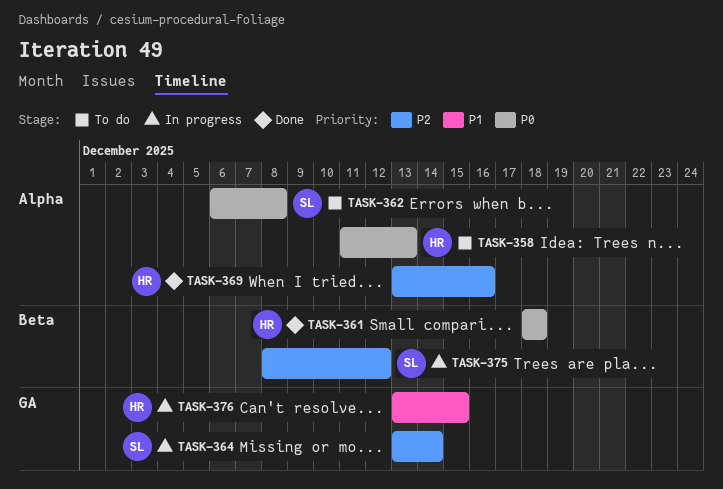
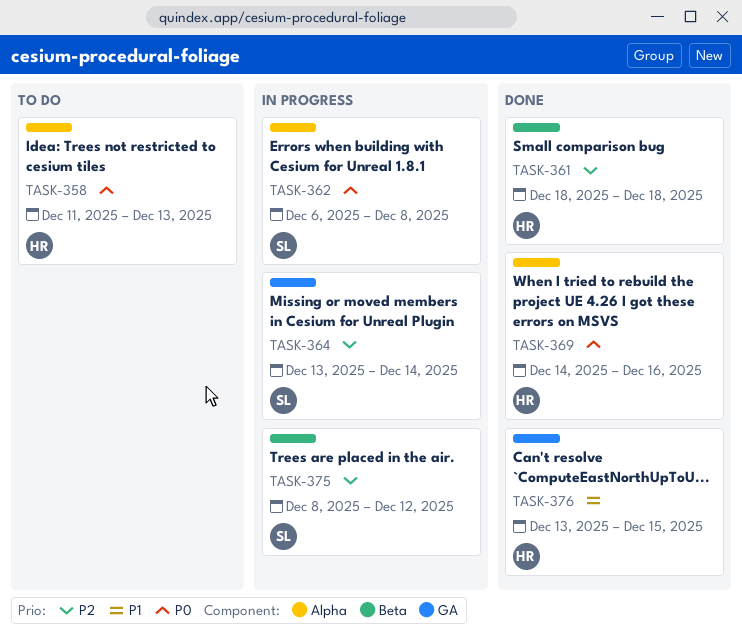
TASK-361, priority: P0 -> P2
TASK-362, status: To do -> In progress
TASK-369, priority: P2 -> P0
TASK-369, start: Dec 13 -> Dec 14
TASK-376, status: In progress -> Done

